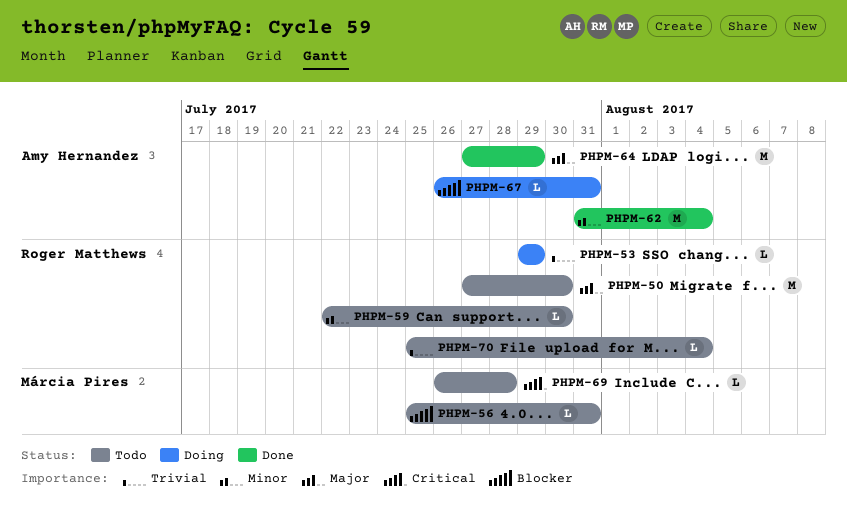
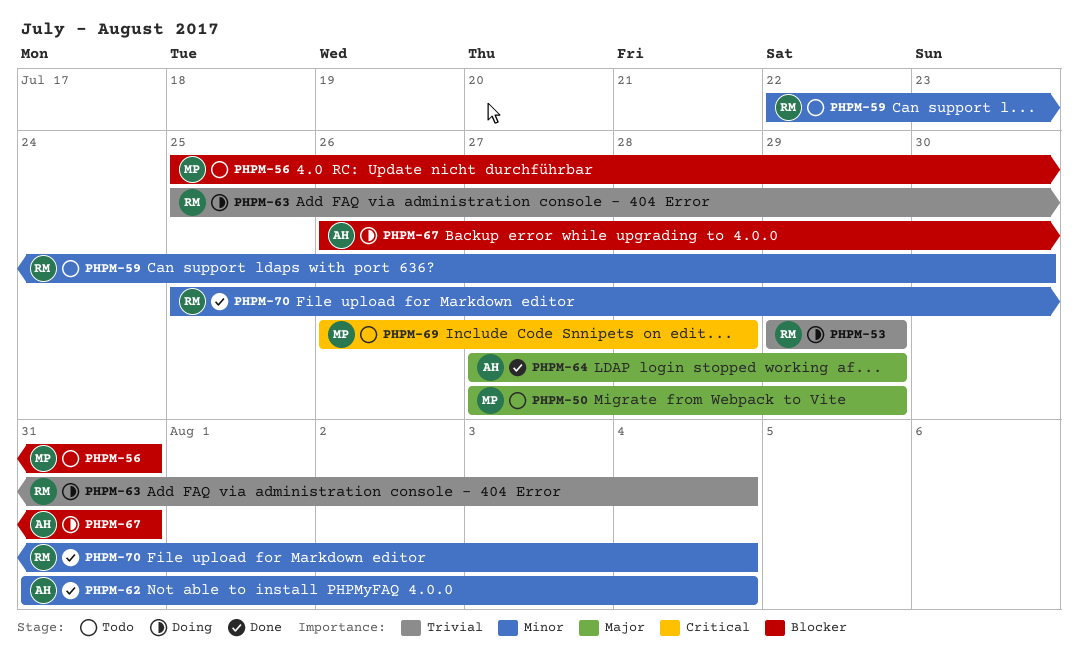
PHPM-50, owner: Roger Matthews -> Márcia Pires
PHPM-50, due: Jul 30 -> Jul 29
PHPM-63: none -> present
PHPM-70, status: Todo -> Done
PHPM-70, priority: Trivial -> Minor

